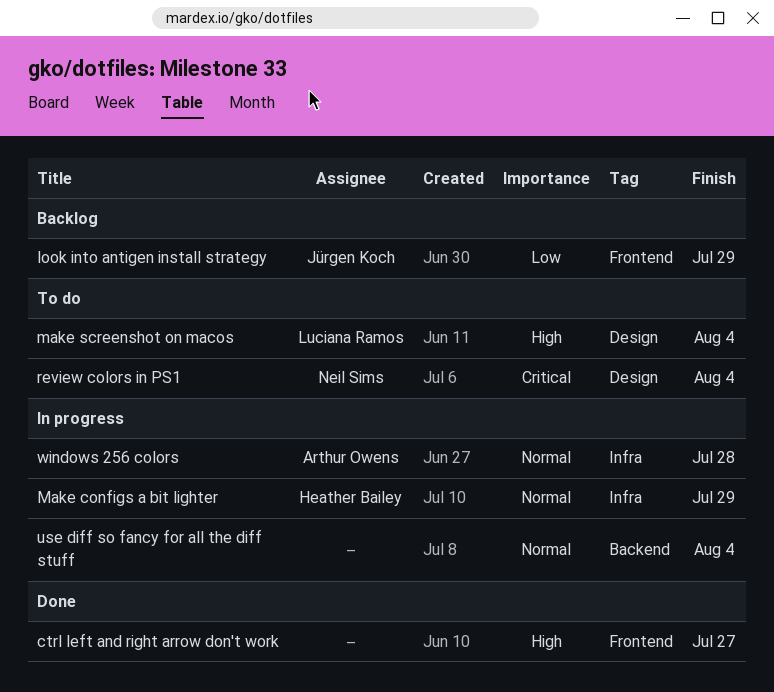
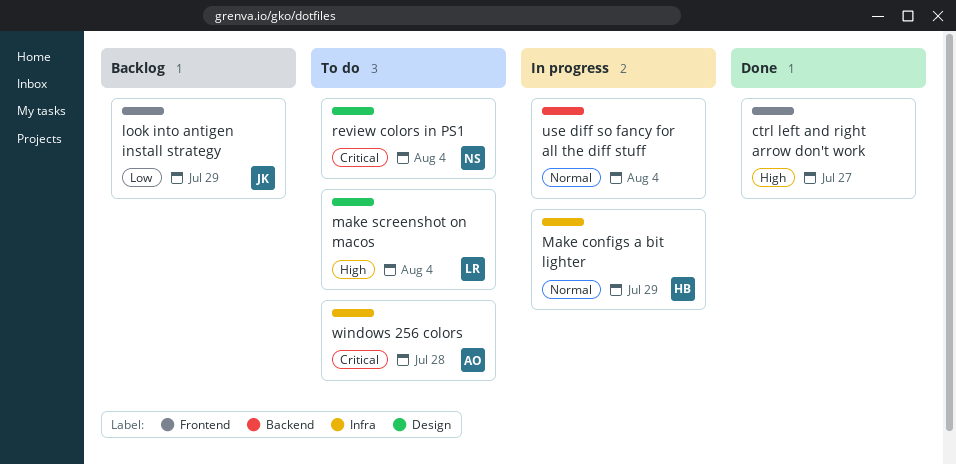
windows 256 colors, status: In progress -> To do
windows 256 colors, priority: Normal -> Critical

